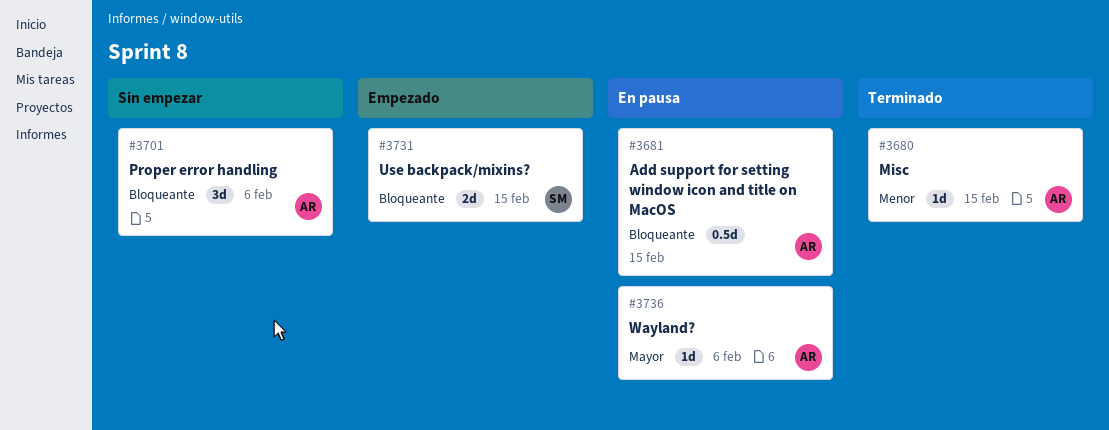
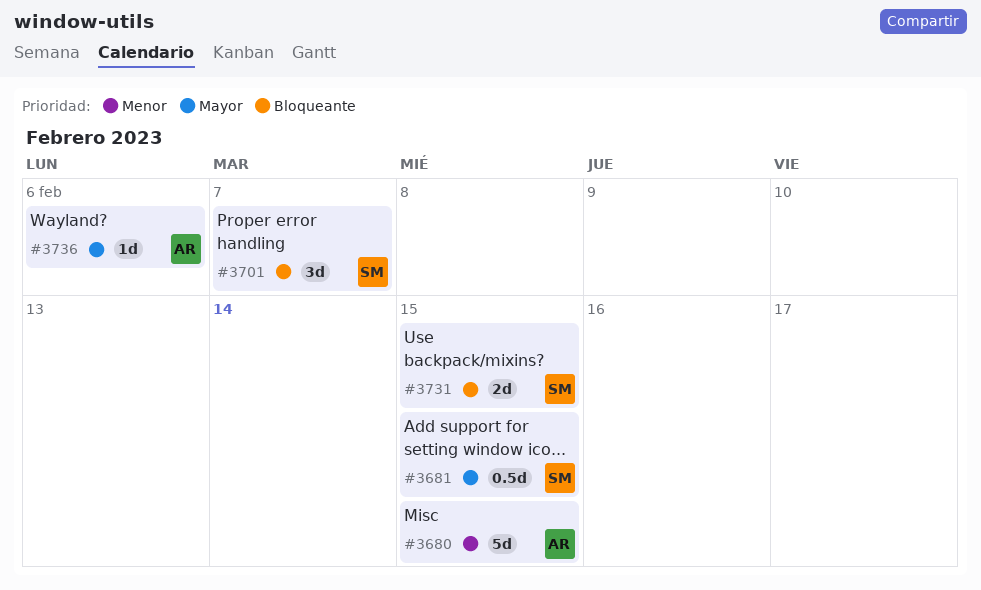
#3680, estimate: 1d -> 5d
#3681, owner: AR -> SM
#3681, priority: Bloqueante -> Mayor
#3701, owner: AR -> SM
#3701, due: Feb 6 -> Feb 7

